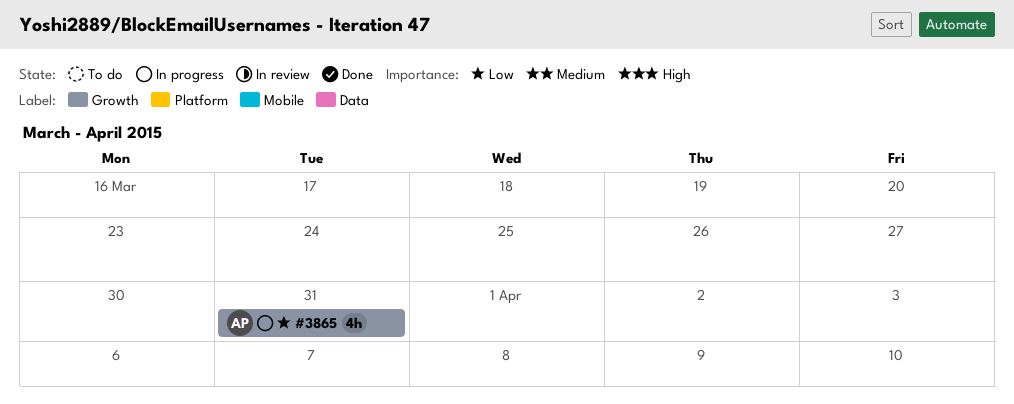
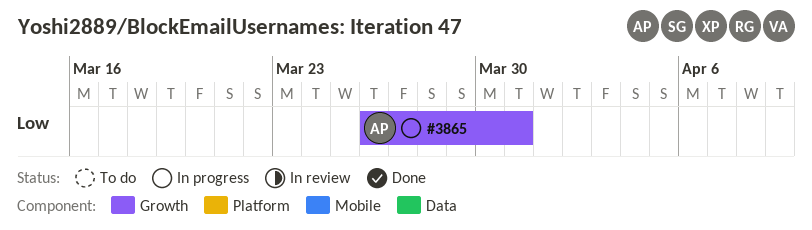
#3865, start: Mar 31 -> Mar 26

